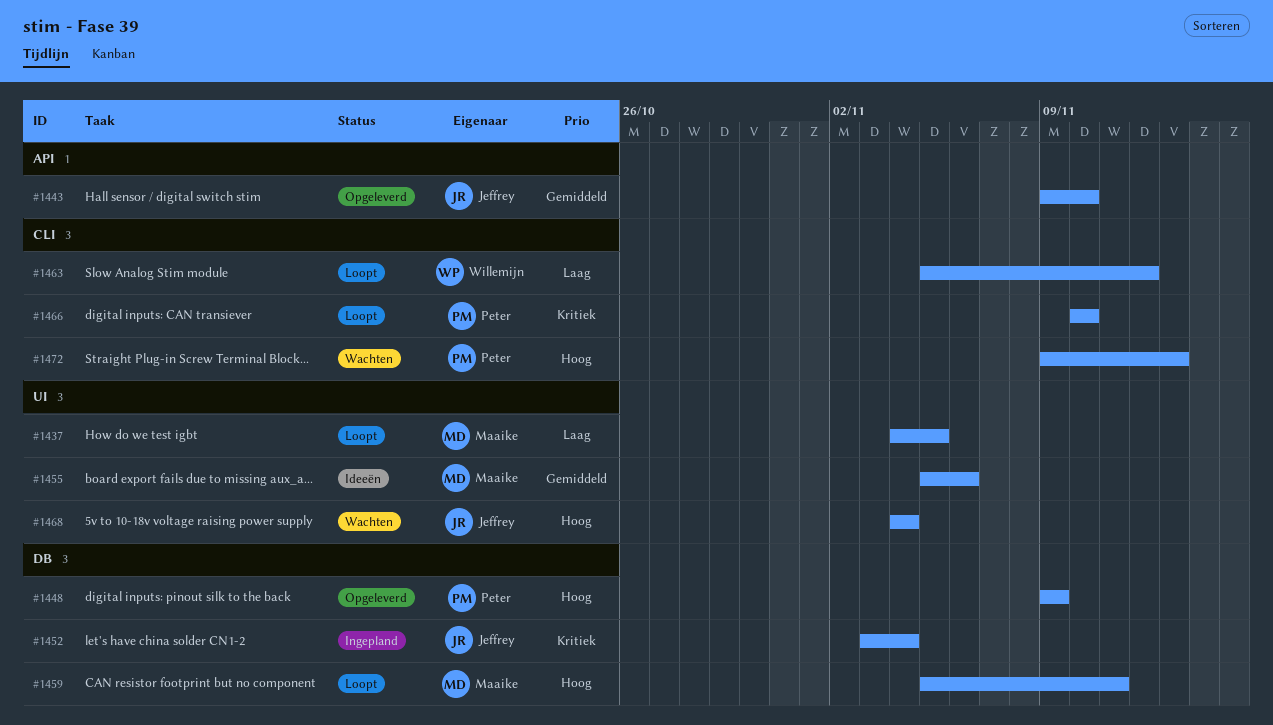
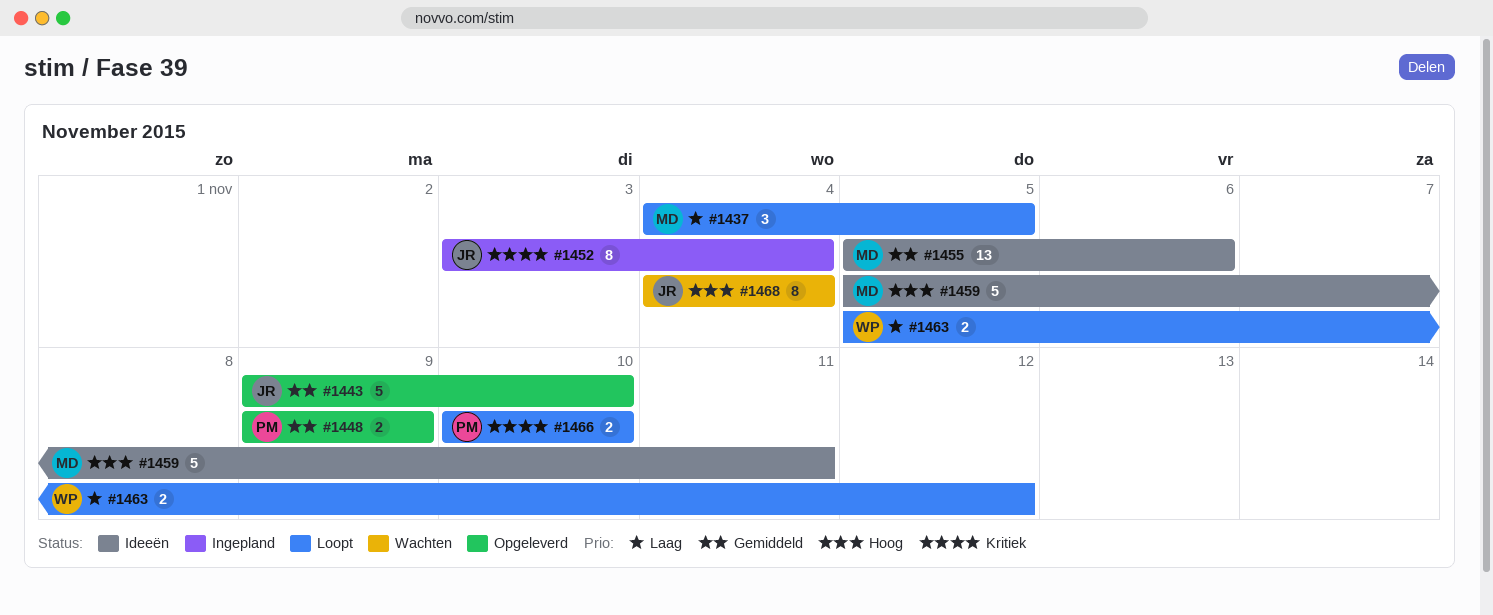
#1448, priority: Hoog -> Gemiddeld
#1459, status: Loopt -> Ideeën
#1472: present -> none

